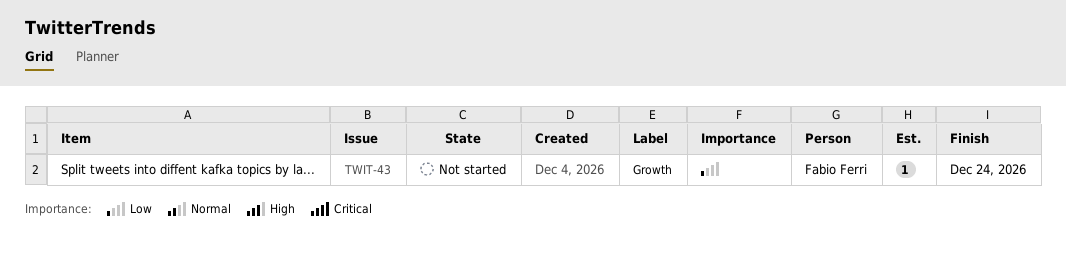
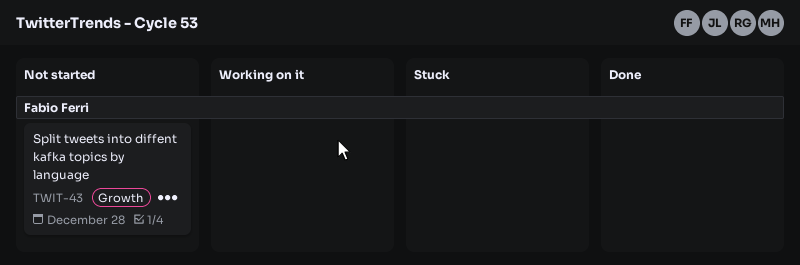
TWIT-43, estimate: 1 -> 3
TWIT-43, due: Dec 24 -> Dec 28

